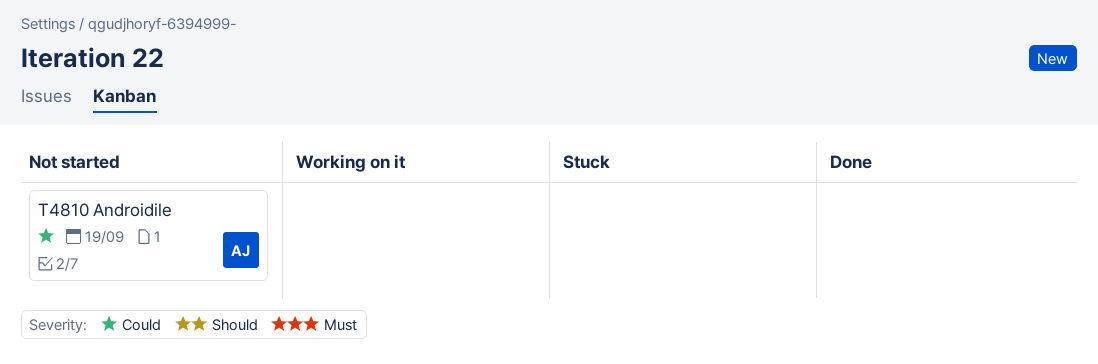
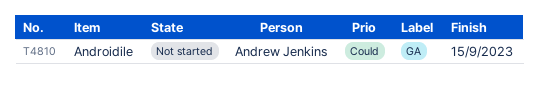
T4810, due: Sep 19 -> Sep 15

